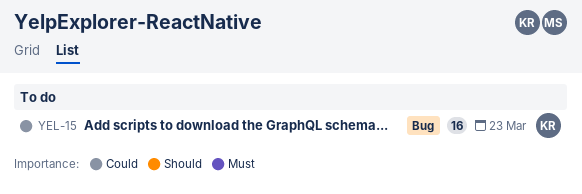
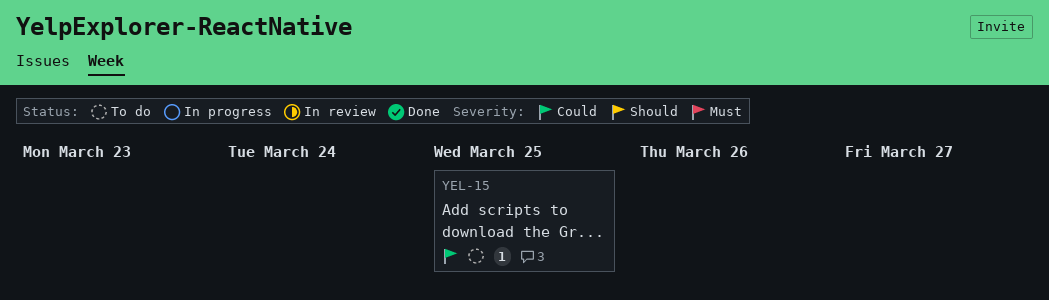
YEL-15, estimate: 16 -> 1
YEL-15, due: Mar 23 -> Mar 25

